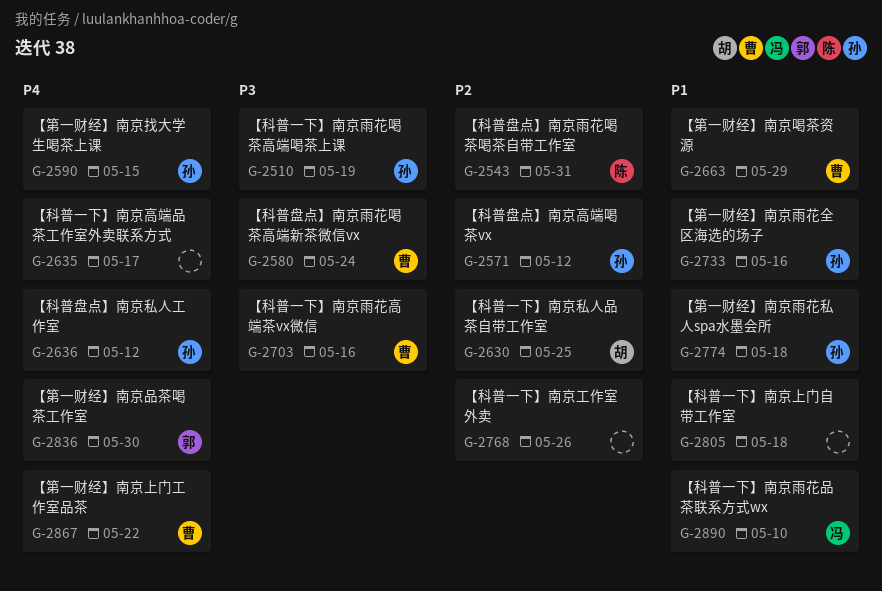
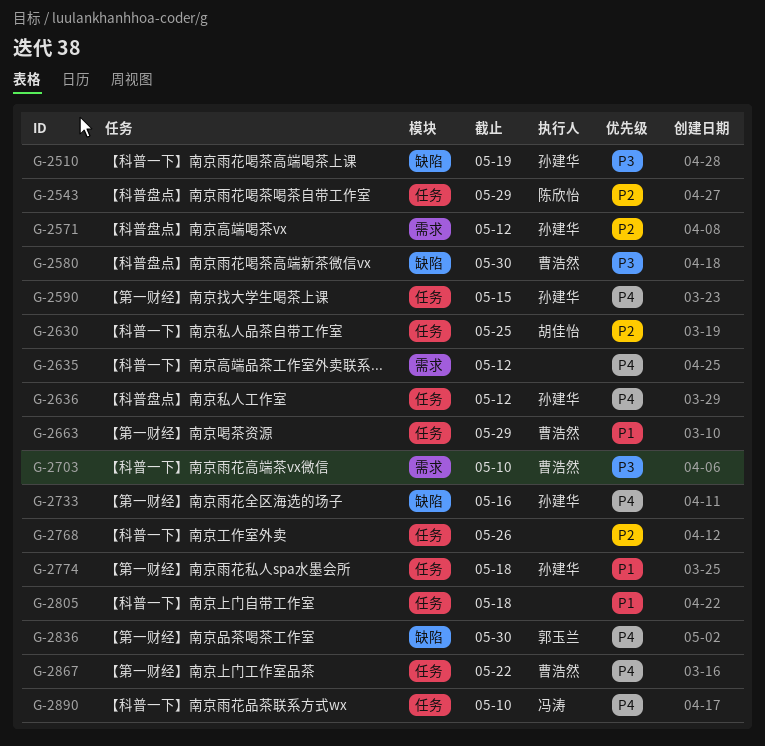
G-2543, due: May 31 -> May 29
G-2580, due: May 24 -> May 30
G-2635, due: May 17 -> May 12
G-2703, due: May 16 -> May 10
G-2733, priority: P1 -> P4
G-2890, priority: P1 -> P4

